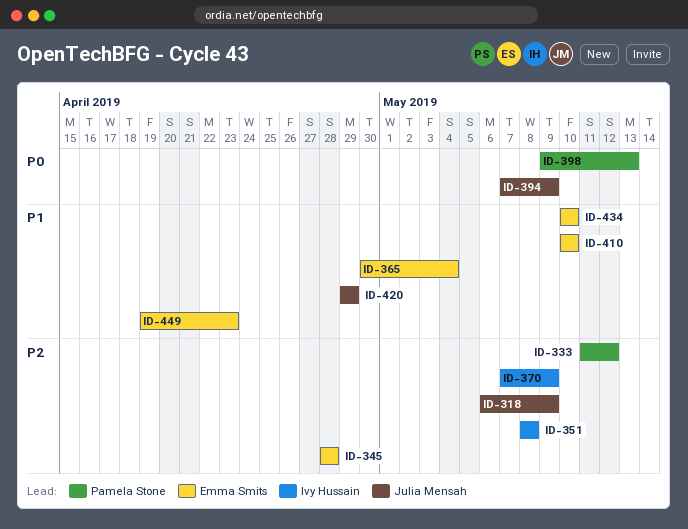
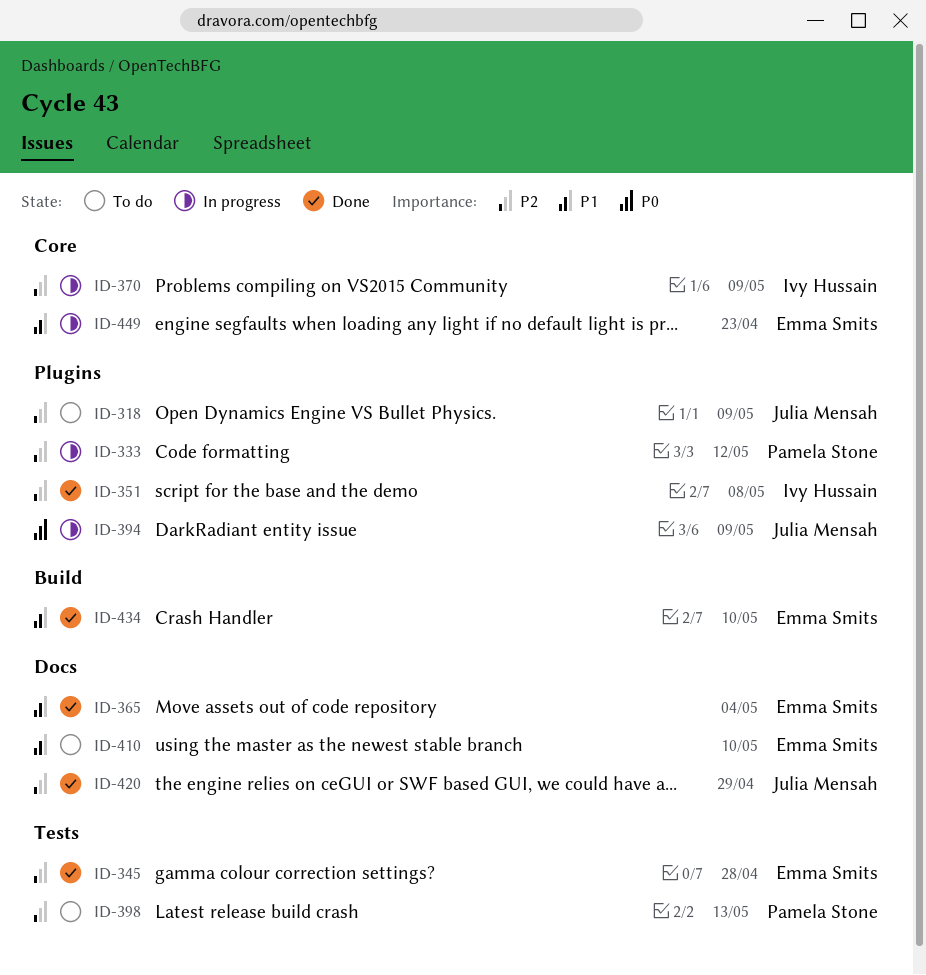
ID-398, priority: P0 -> P2
ID-420, priority: P1 -> P2

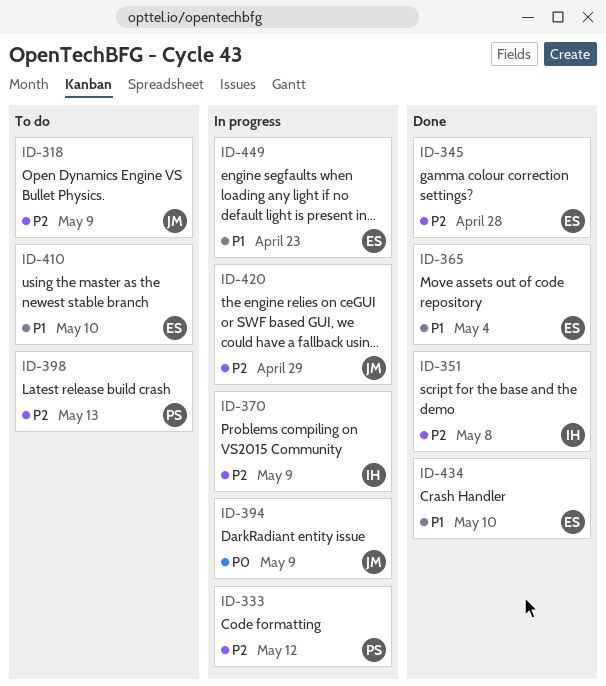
ID-420, status: Done -> In progress

